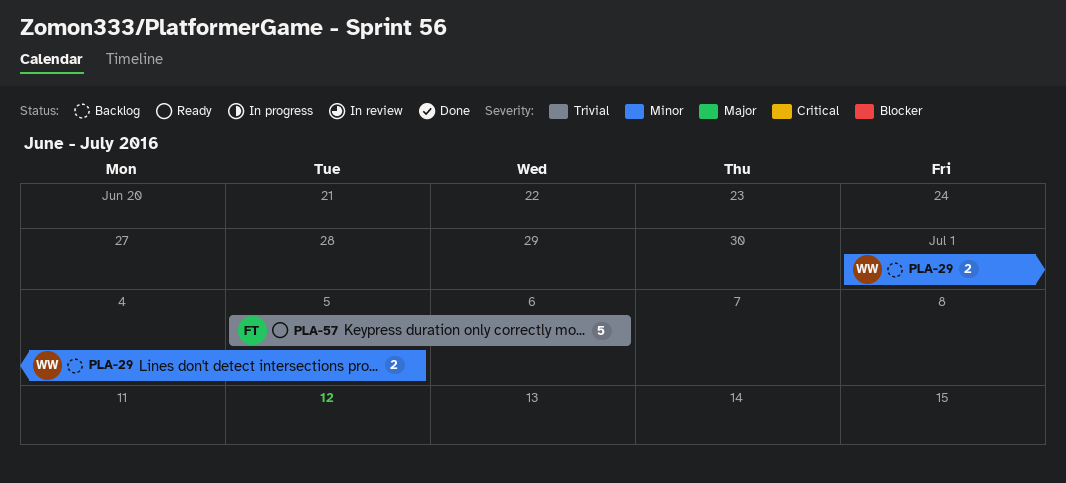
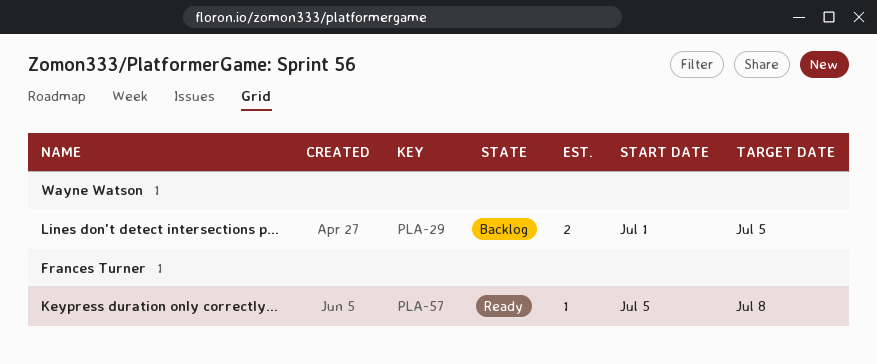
PLA-57, estimate: 5 -> 1
PLA-57, due: Jul 6 -> Jul 8

